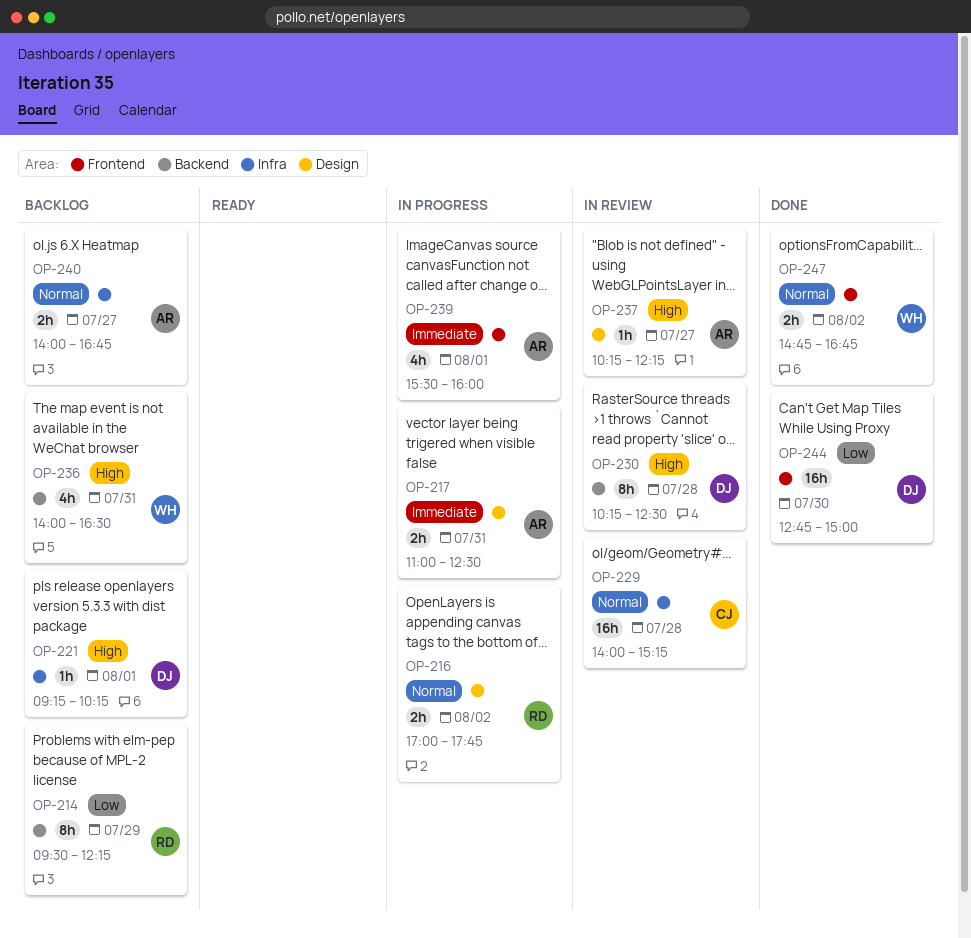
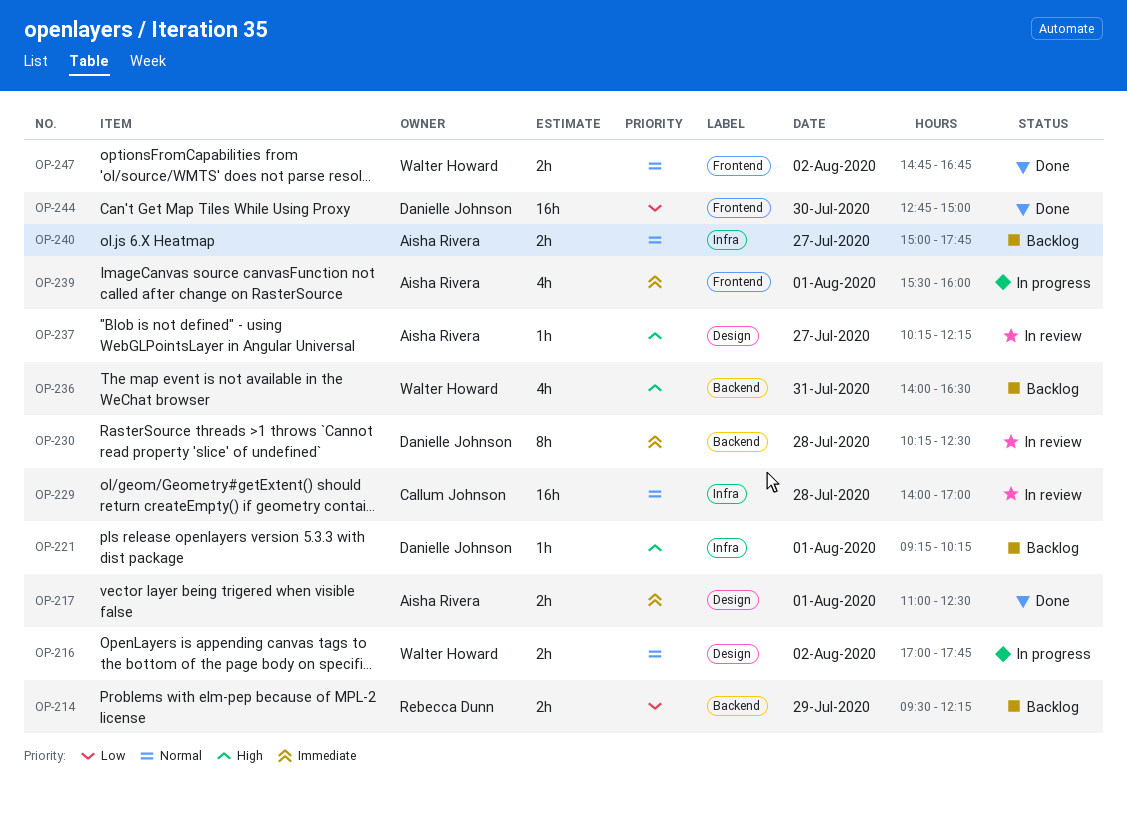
OP-214, estimate: 8h -> 2h
OP-216, owner: Rebecca Dunn -> Walter Howard
OP-217, status: In progress -> Done
OP-217, day: Jul 31 -> Aug 1
OP-229, ends: 15:15 -> 17:00
OP-230, priority: High -> Immediate
OP-240, begins: 14:00 -> 15:00
OP-240, ends: 16:45 -> 17:45

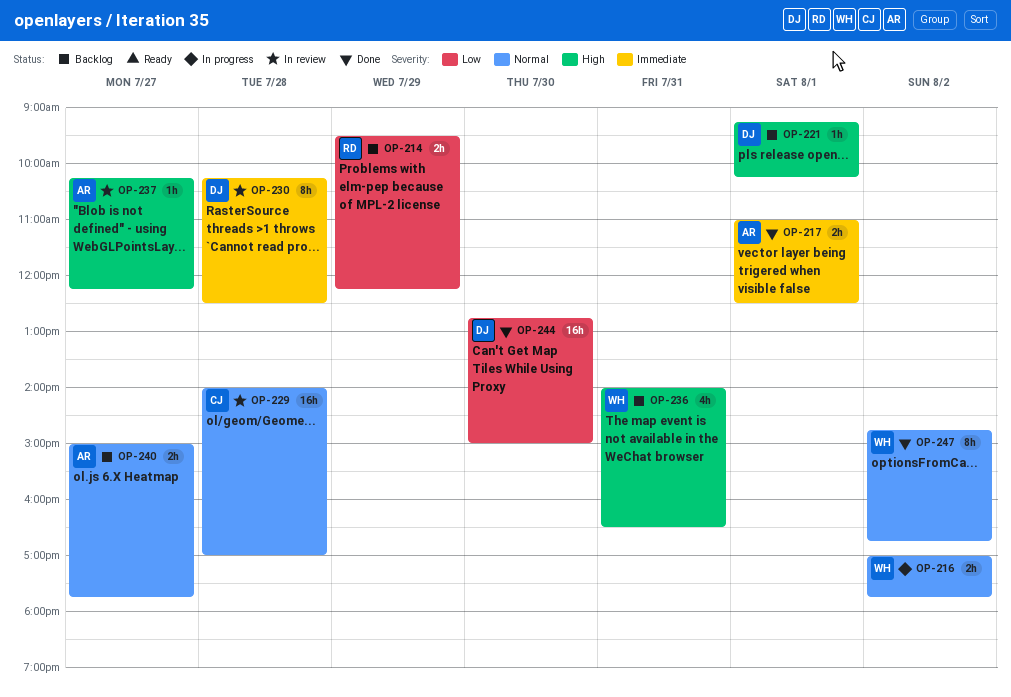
OP-239: present -> none
OP-247, estimate: 2h -> 8h

